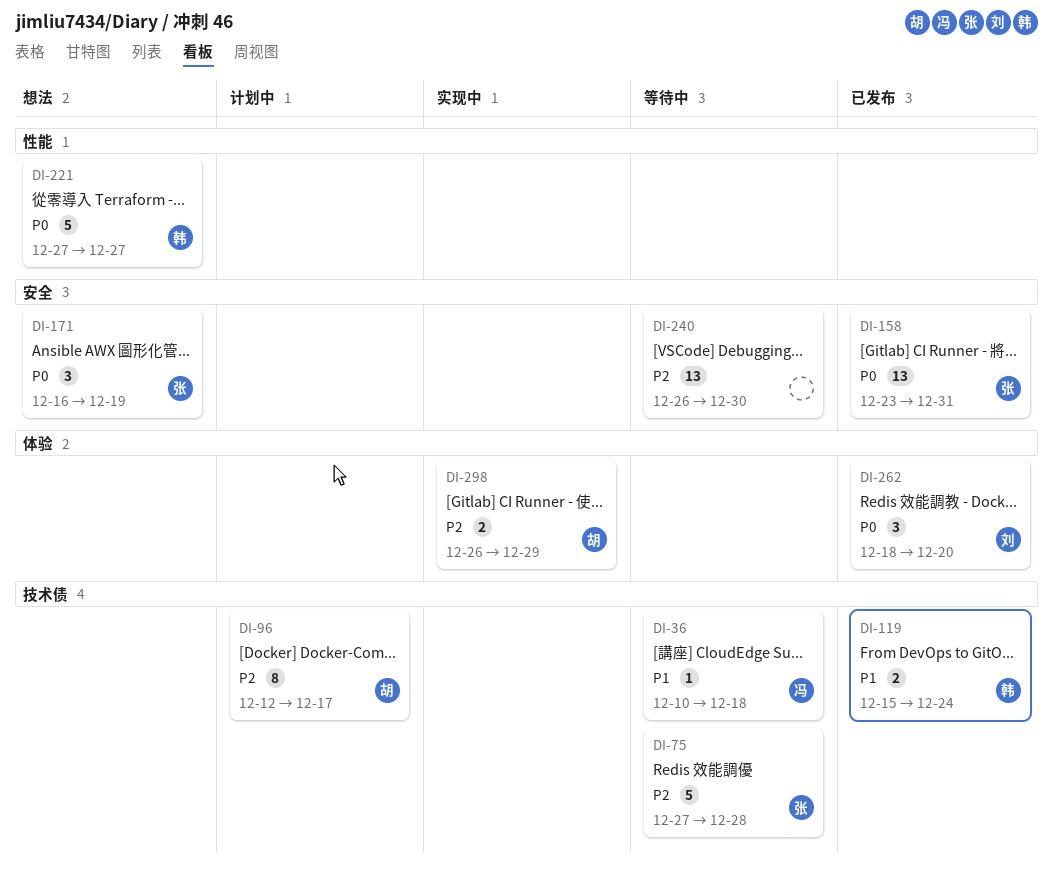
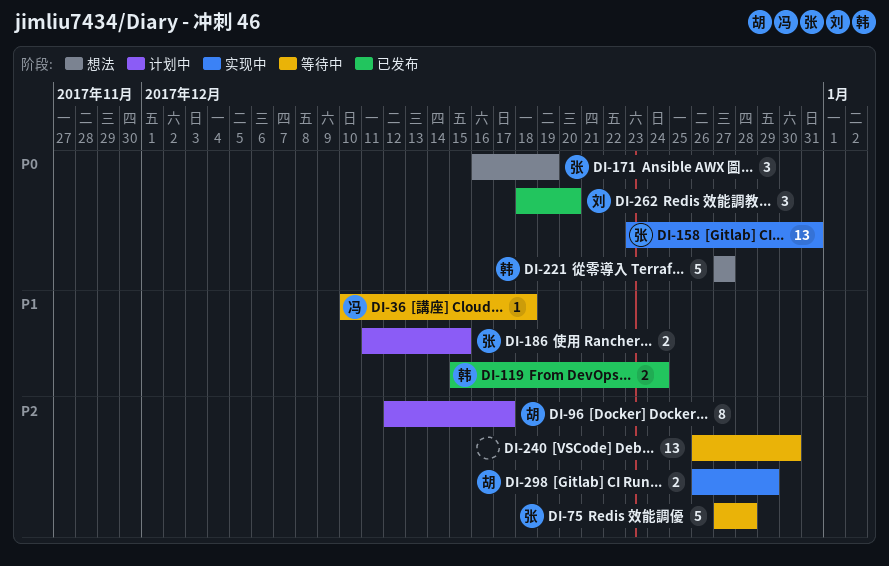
DI-158, status: 已发布 -> 实现中
DI-186: none -> present

